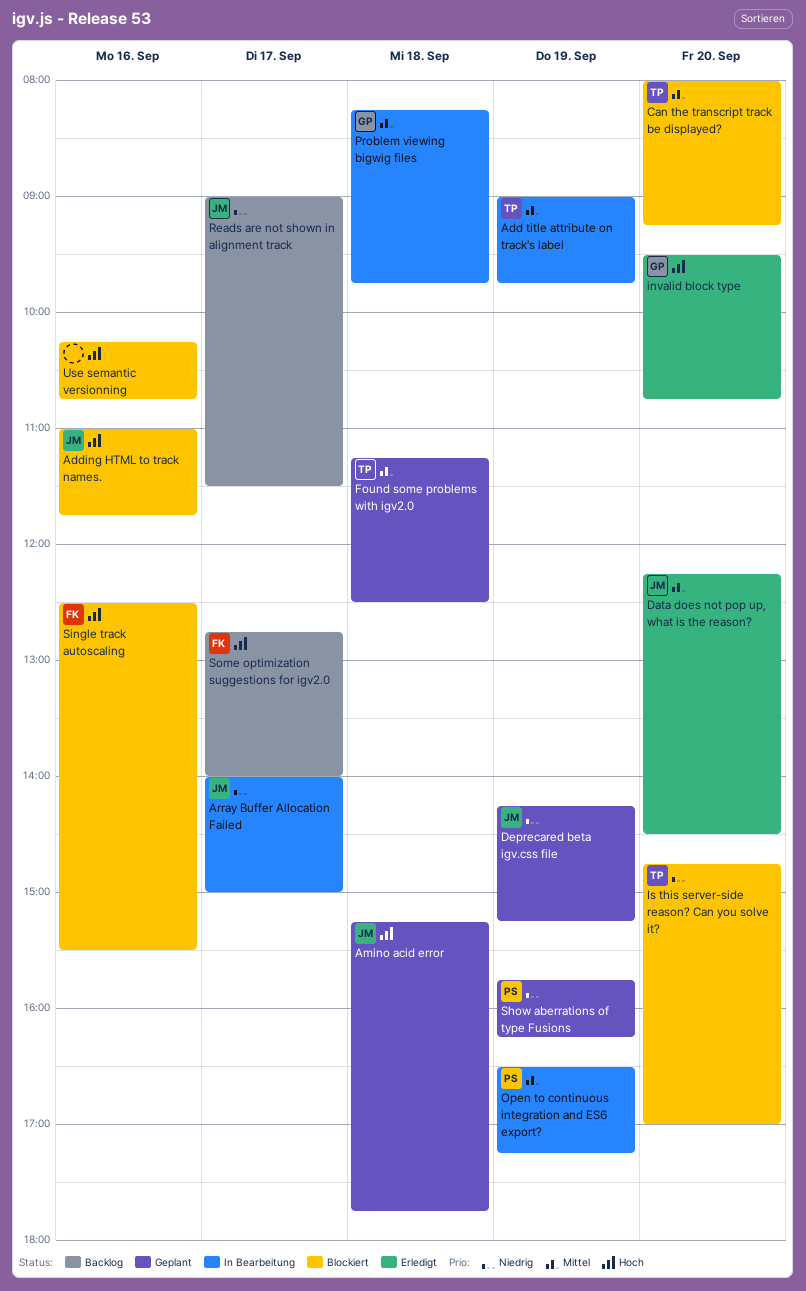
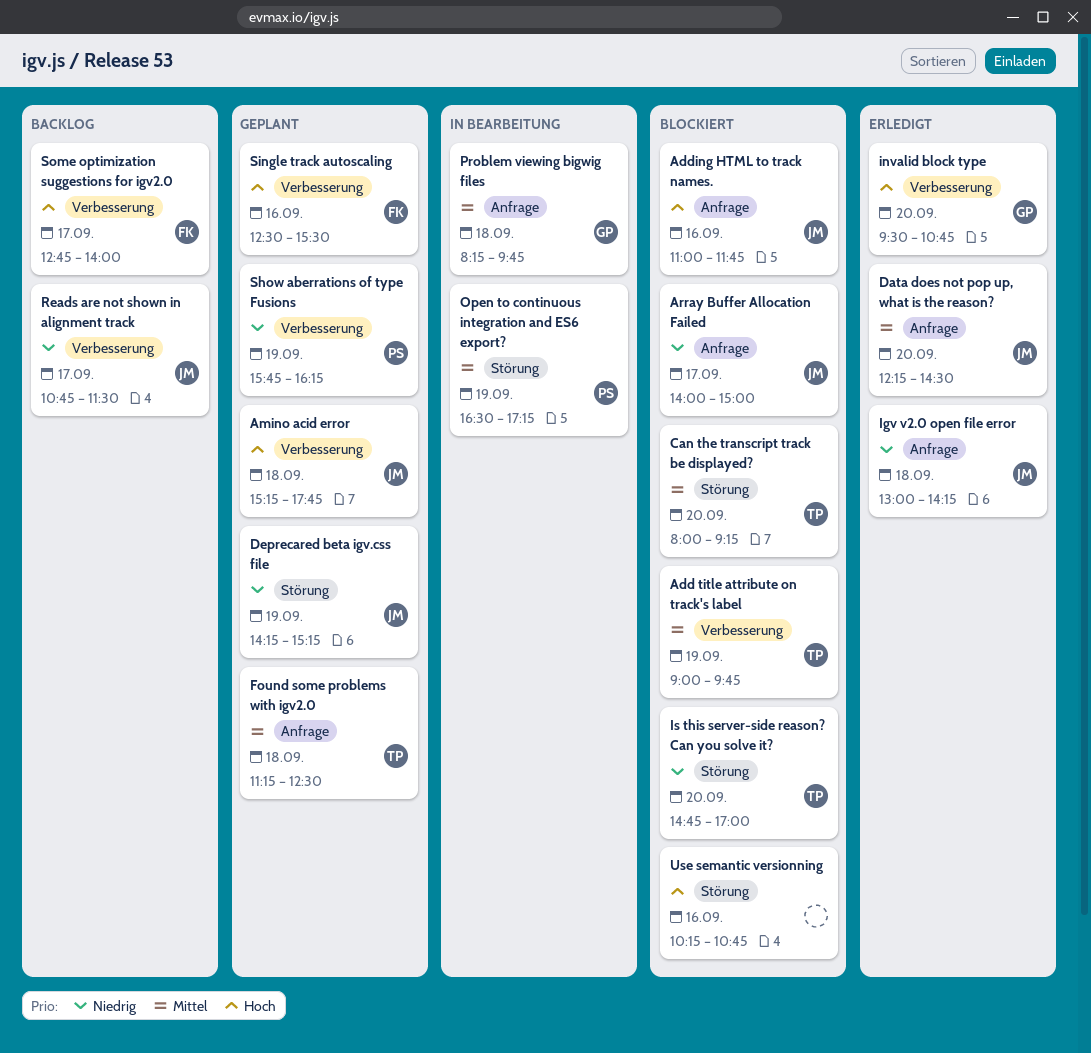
Add title attribute on track's label, status: In Bearbeitung -> Blockiert
Array Buffer Allocation Failed, status: In Bearbeitung -> Blockiert
Igv v2.0 open file error: none -> present
Reads are not shown in alignment track, begins: 09:00 -> 10:45
Single track autoscaling, status: Blockiert -> Geplant

